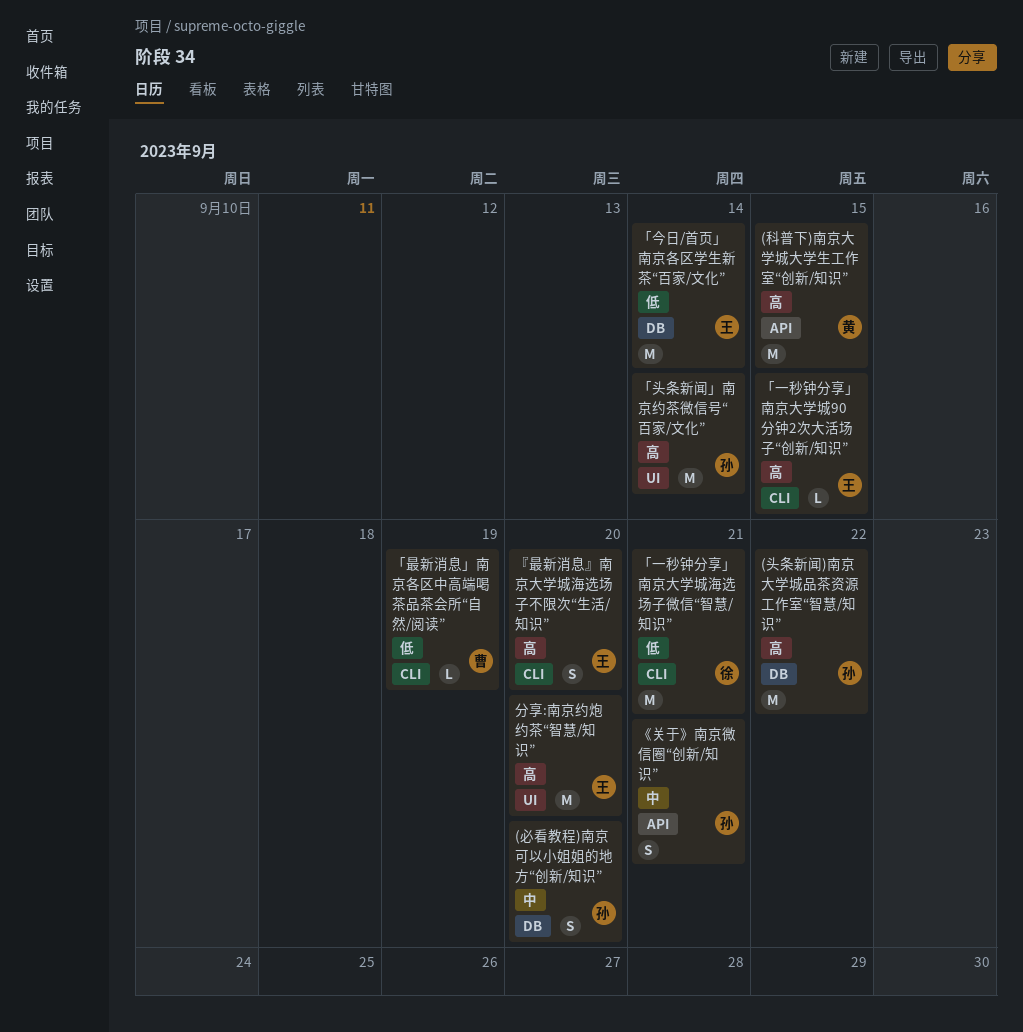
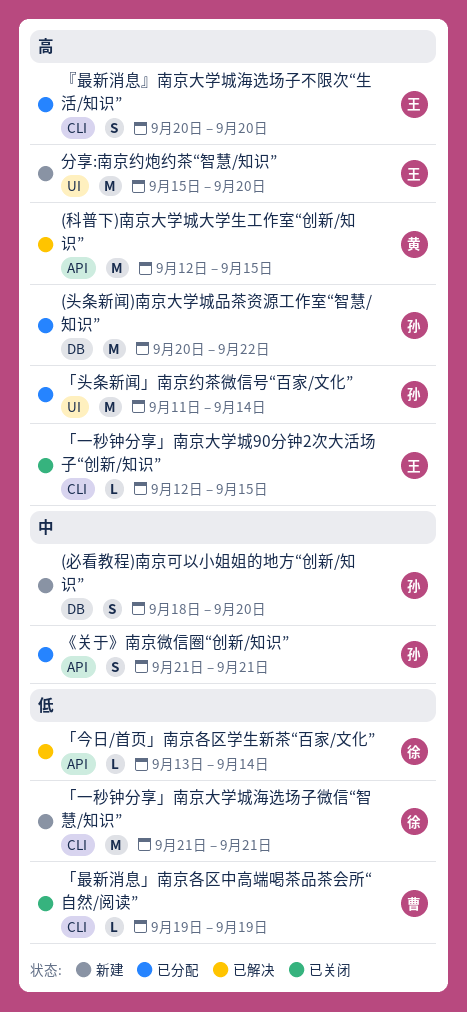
「今日/首页」南京各区学生新茶“百家/文化”, owner: 王 -> 徐
「今日/首页」南京各区学生新茶“百家/文化”, label: DB -> API
「今日/首页」南京各区学生新茶“百家/文化”, estimate: M -> L

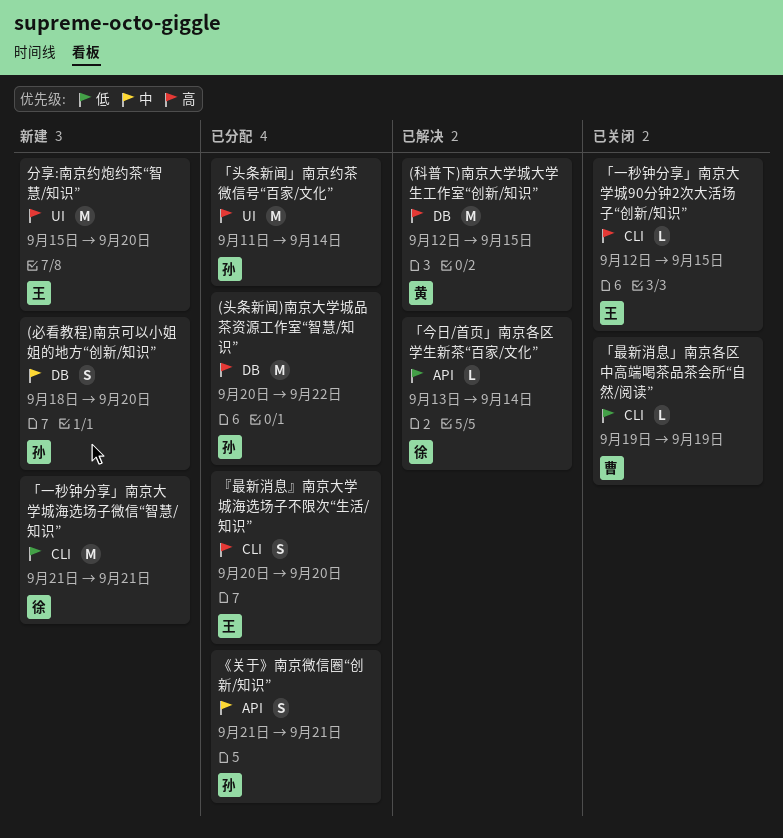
(科普下)南京大学城大学生工作室“创新/知识”, label: API -> DB

